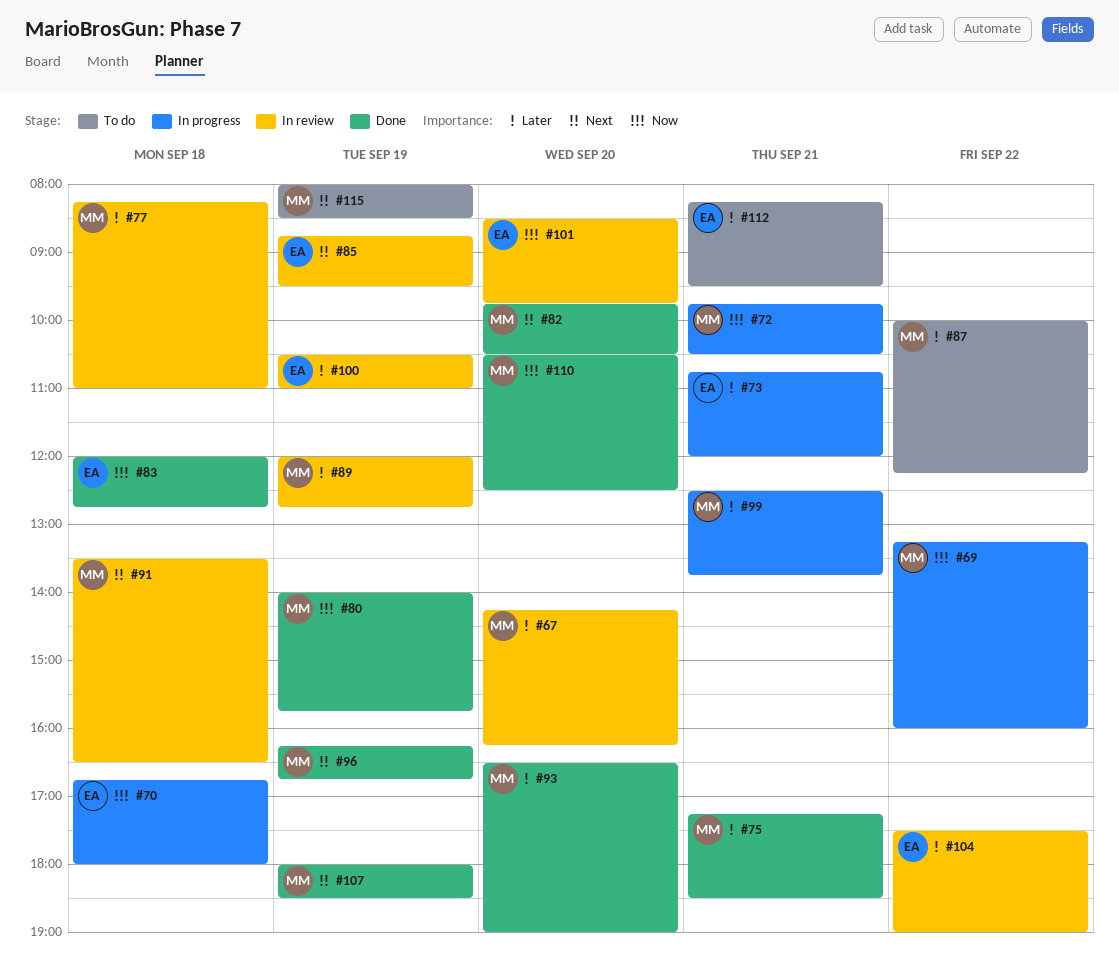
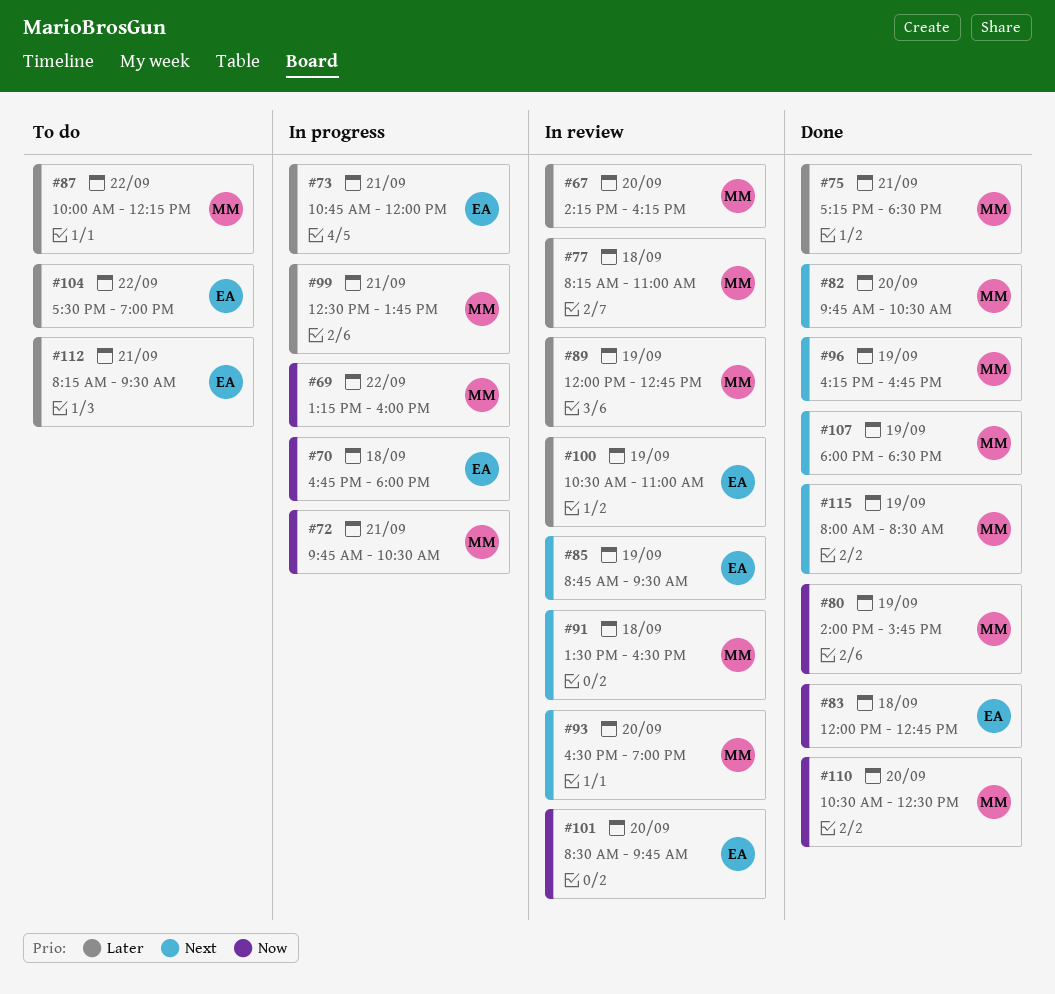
#93, status: Done -> In review
#93, priority: Later -> Next
#104, status: In review -> To do
#115, status: To do -> Done

